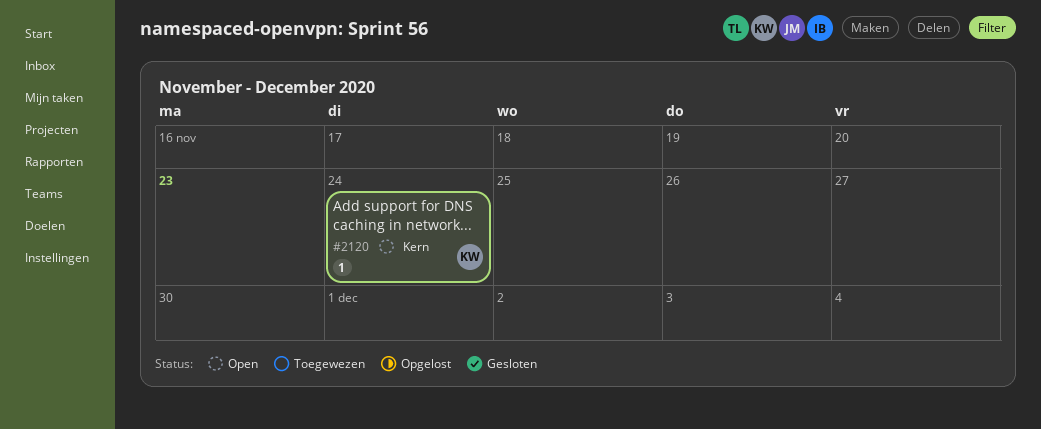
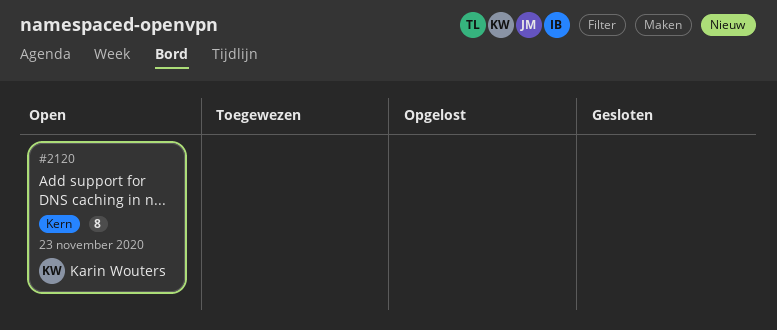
#2120, estimate: 1 -> 8
#2120, due: Nov 24 -> Nov 23

